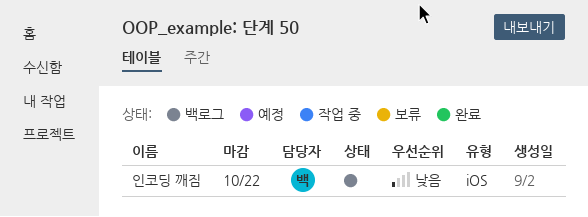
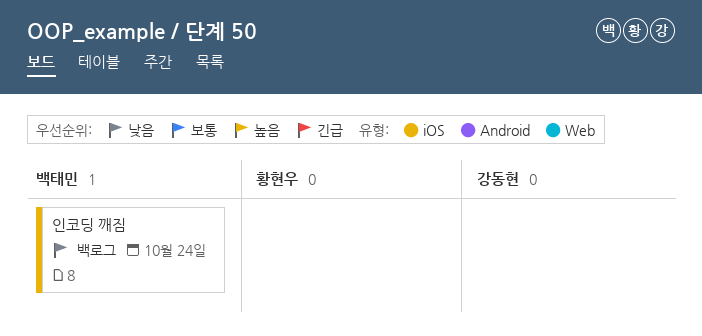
인코딩 깨짐, due: Oct 22 -> Oct 24

